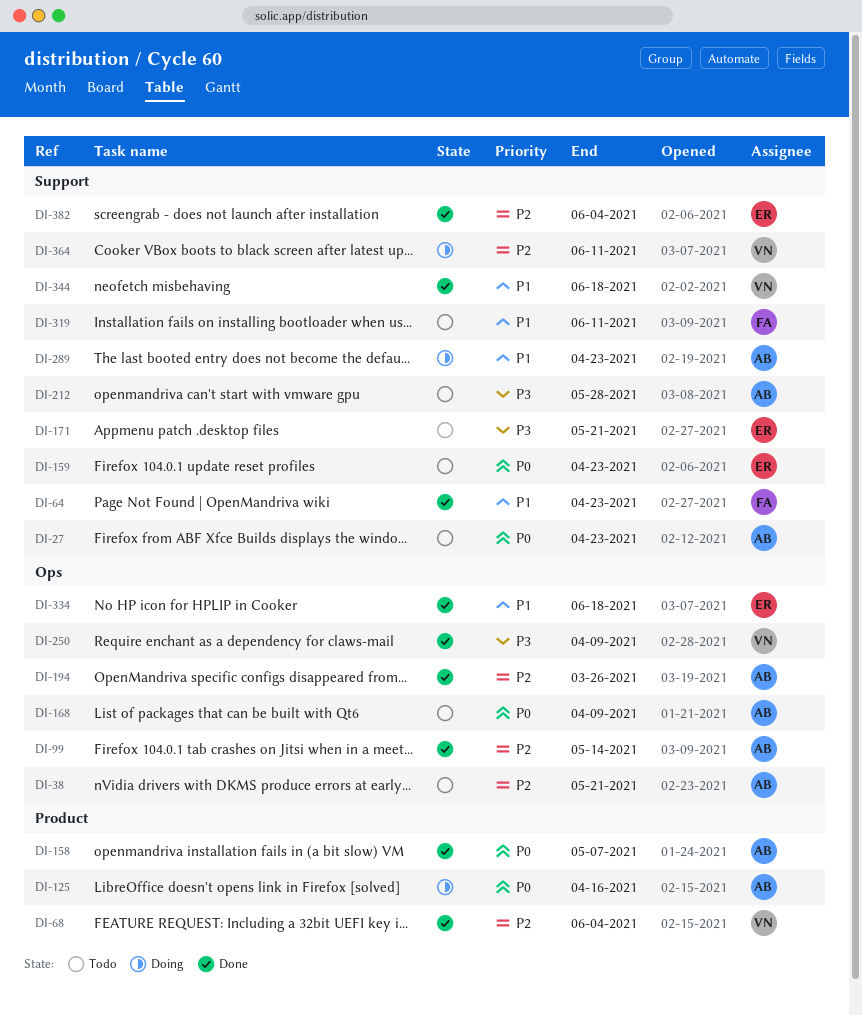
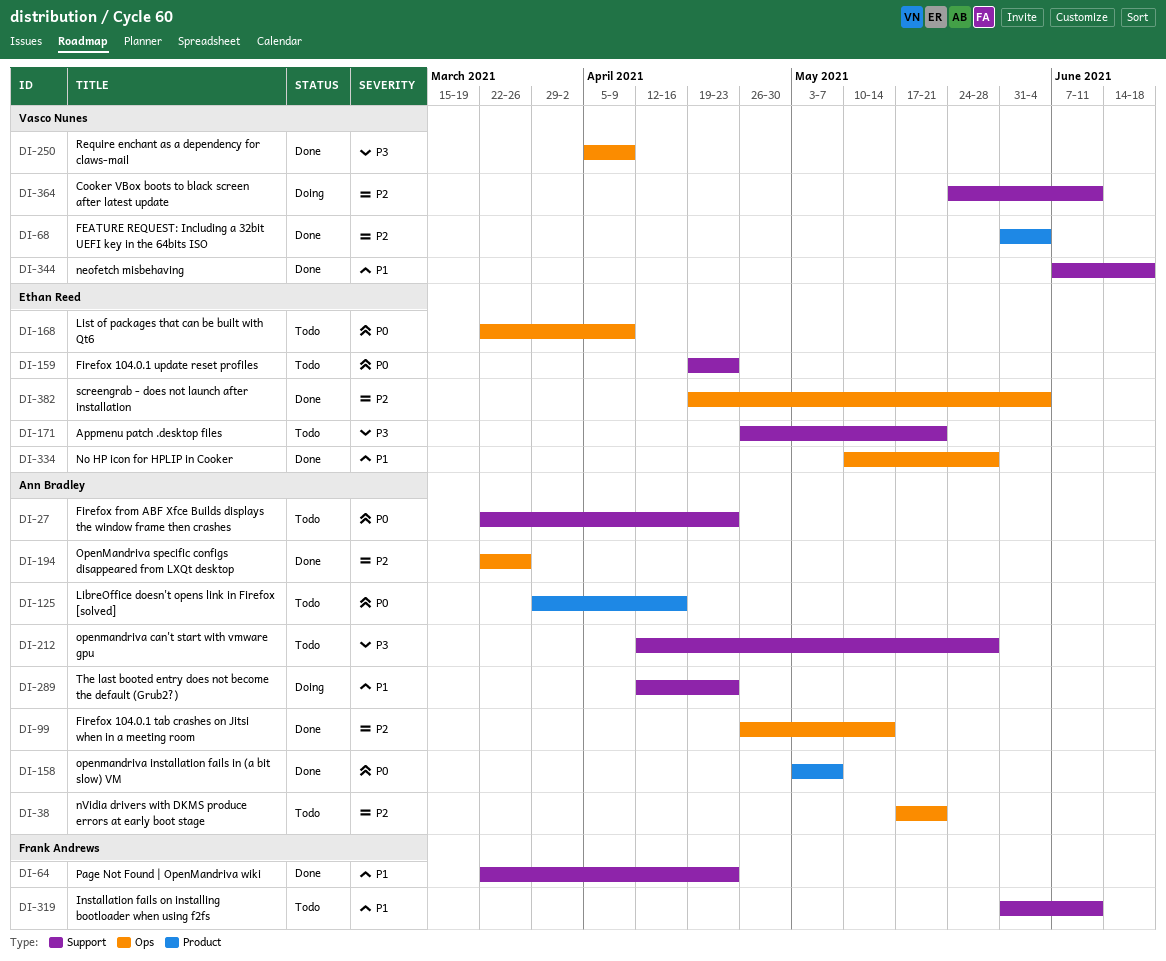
DI-125, status: Doing -> Todo
DI-168, owner: Ann Bradley -> Ethan Reed
DI-334, due: Jun 18 -> May 28
DI-382, label: Support -> Ops

